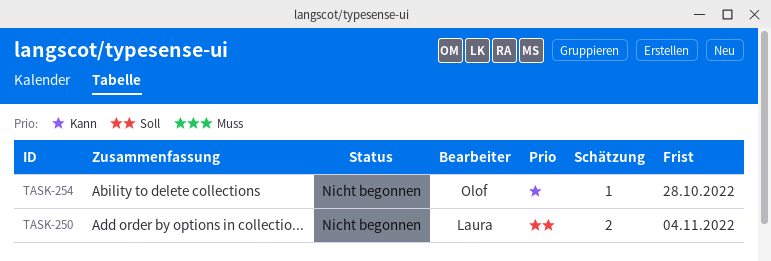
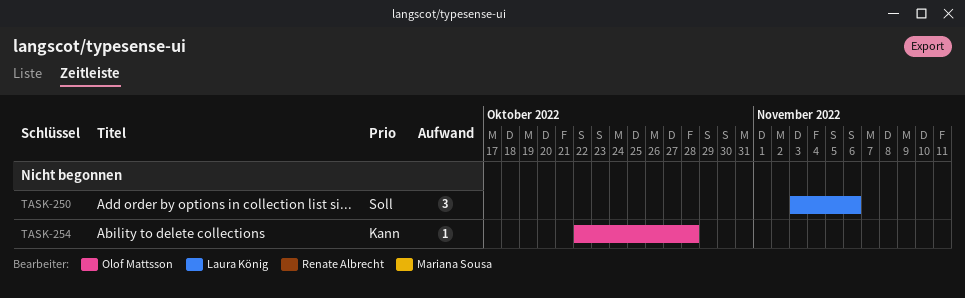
TASK-250, estimate: 2 -> 3
TASK-250, due: Nov 4 -> Nov 6

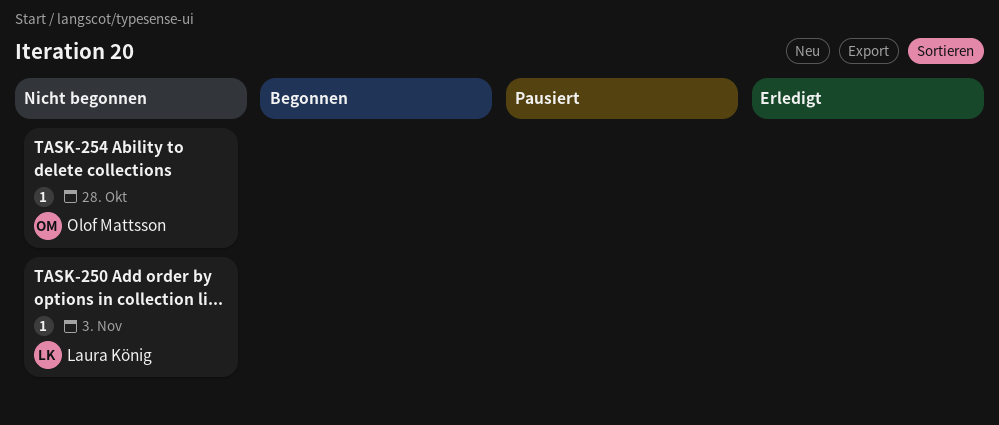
TASK-250, estimate: 3 -> 1
TASK-250, due: Nov 6 -> Nov 3

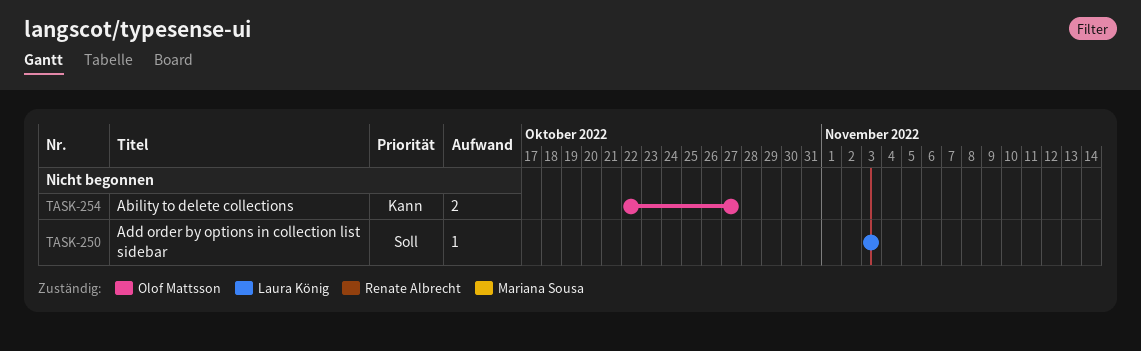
TASK-254, estimate: 1 -> 2
TASK-254, due: Oct 28 -> Oct 27

